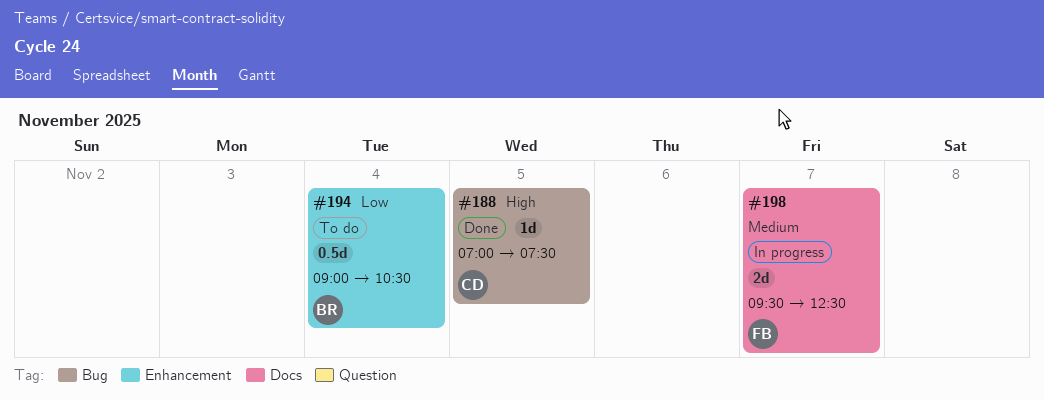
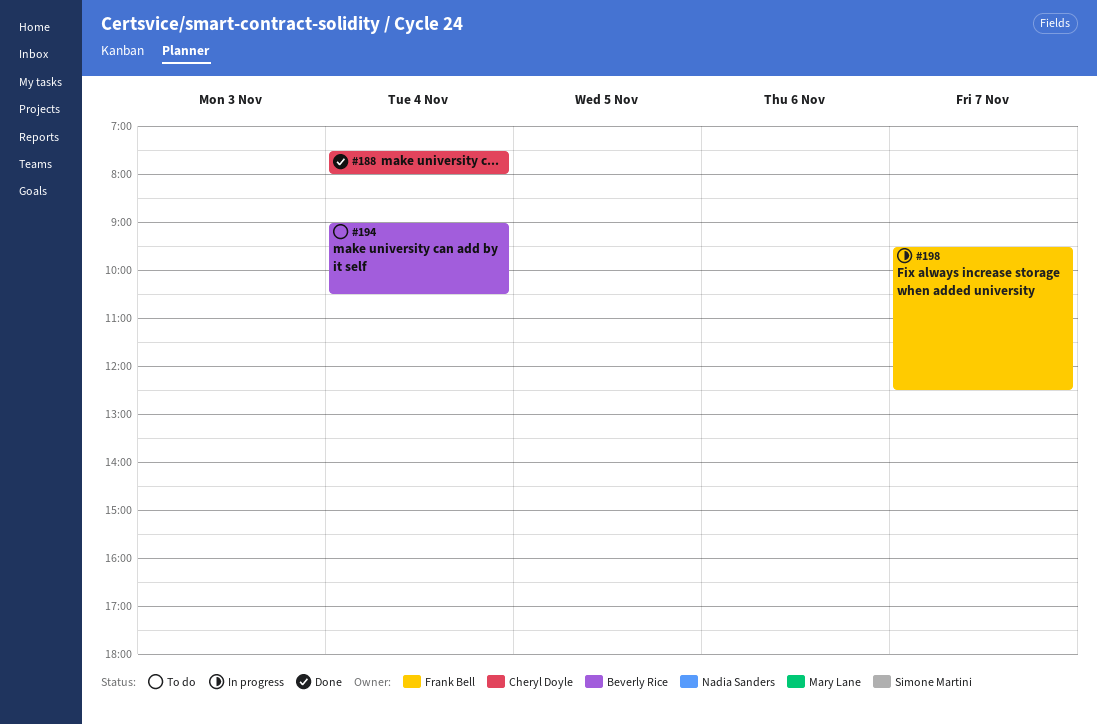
#188, day: Nov 5 -> Nov 4
#188, begins: 07:00 -> 07:30
#188, ends: 07:30 -> 08:00

